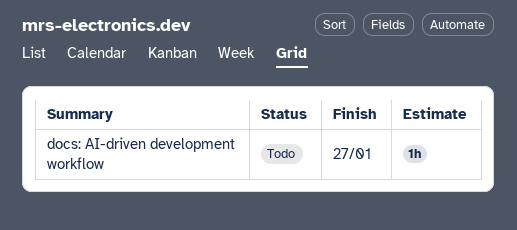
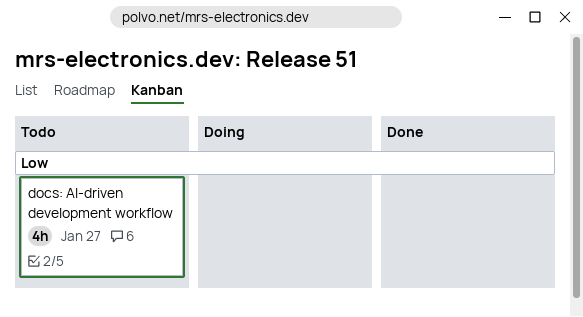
docs: AI-driven development workflow, estimate: 1h -> 4h

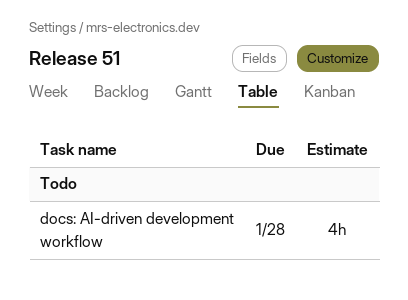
docs: AI-driven development workflow, due: Jan 27 -> Jan 28

